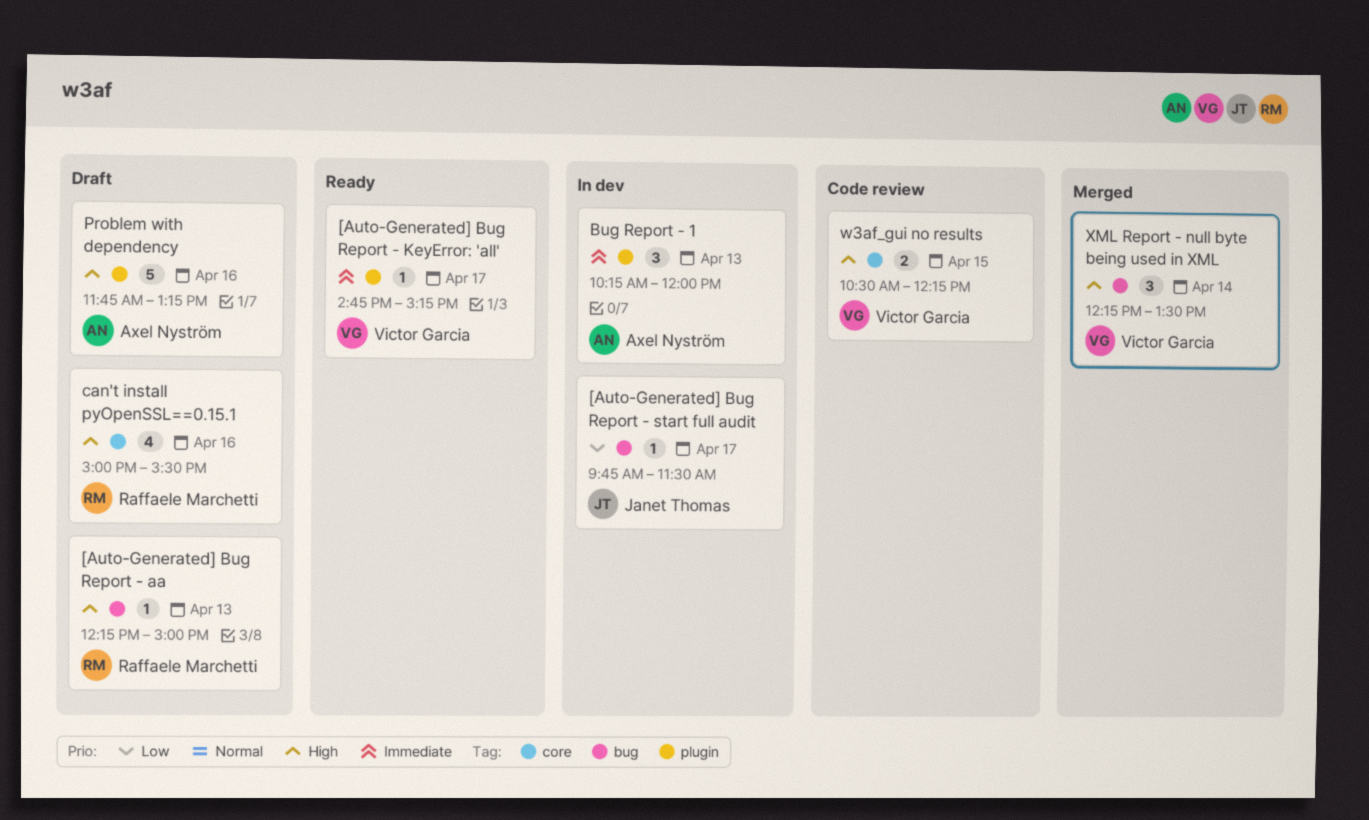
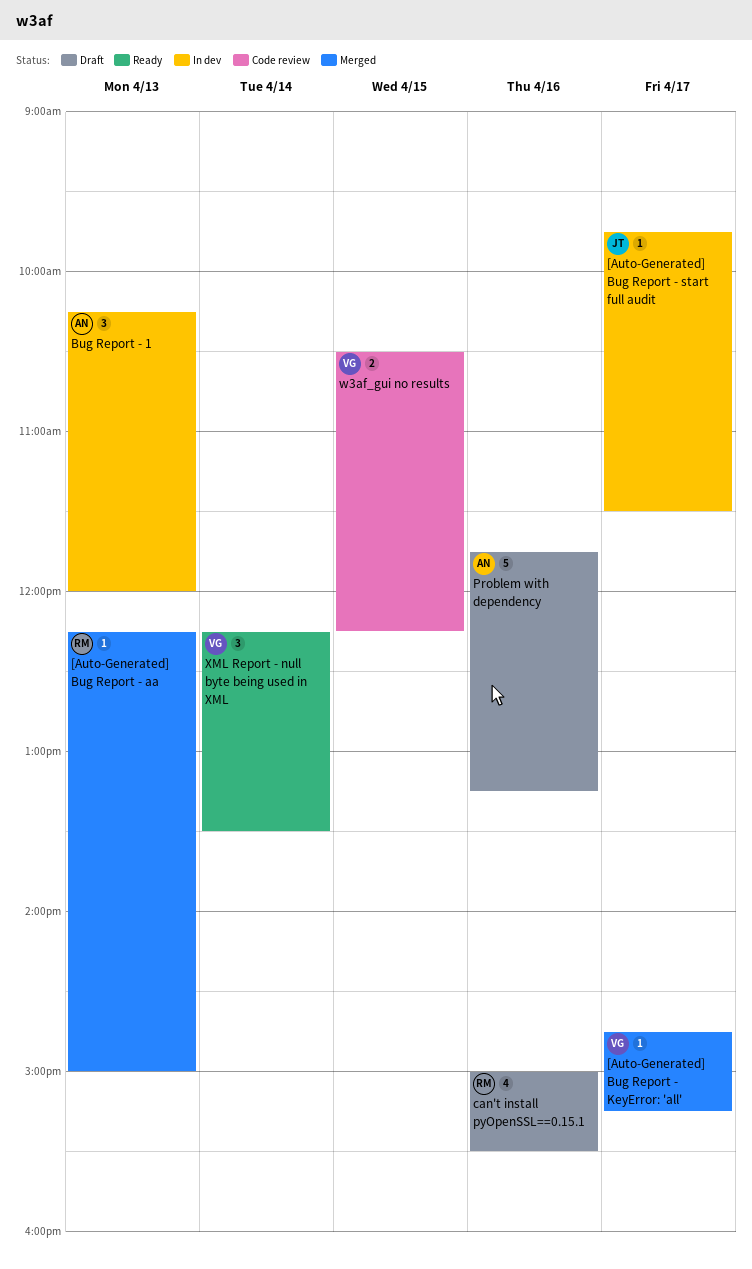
[Auto-Generated] Bug Report - aa, status: Draft -> Merged
[Auto-Generated] Bug Report - KeyError: 'all', status: Ready -> Merged
XML Report - null byte being used in XML, status: Merged -> Ready

